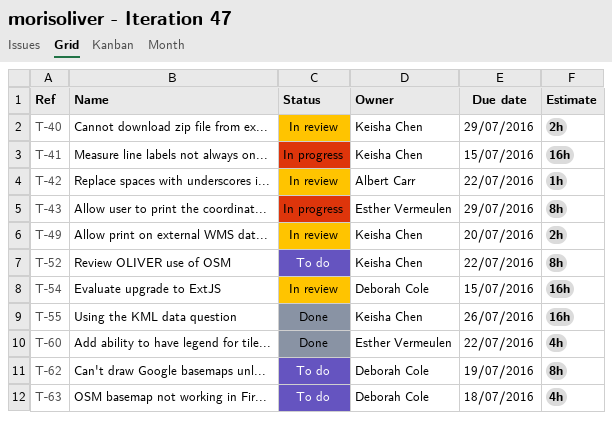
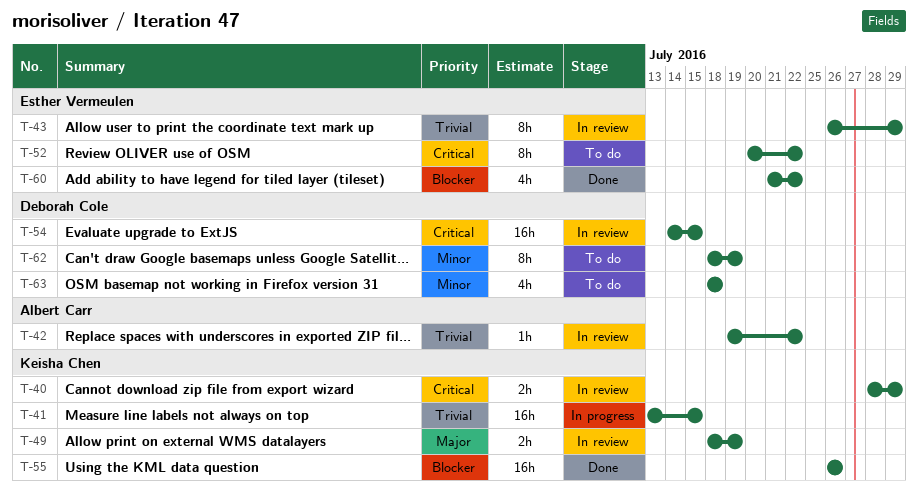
T-43, status: In progress -> In review
T-49, due: Jul 20 -> Jul 19
T-52, owner: Keisha Chen -> Esther Vermeulen

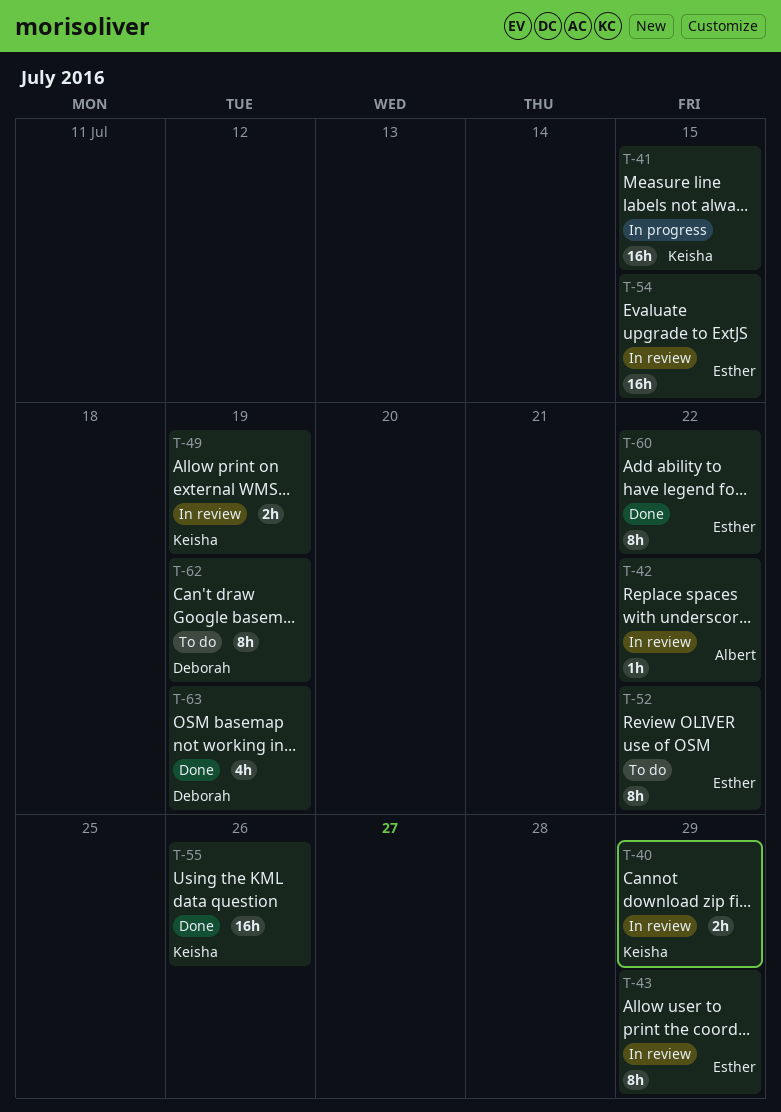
T-54, owner: Deborah Cole -> Esther Vermeulen
T-60, estimate: 4h -> 8h
T-63, status: To do -> Done
T-63, due: Jul 18 -> Jul 19

